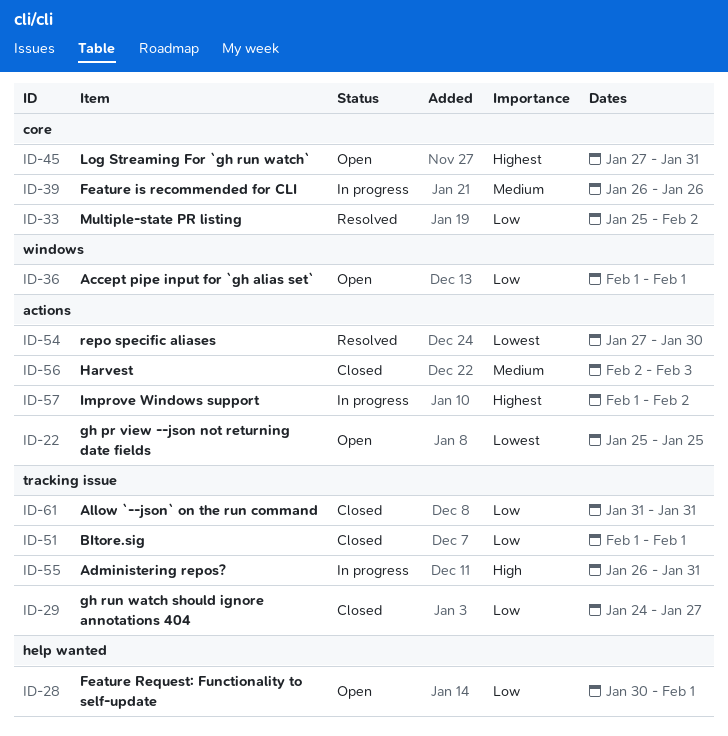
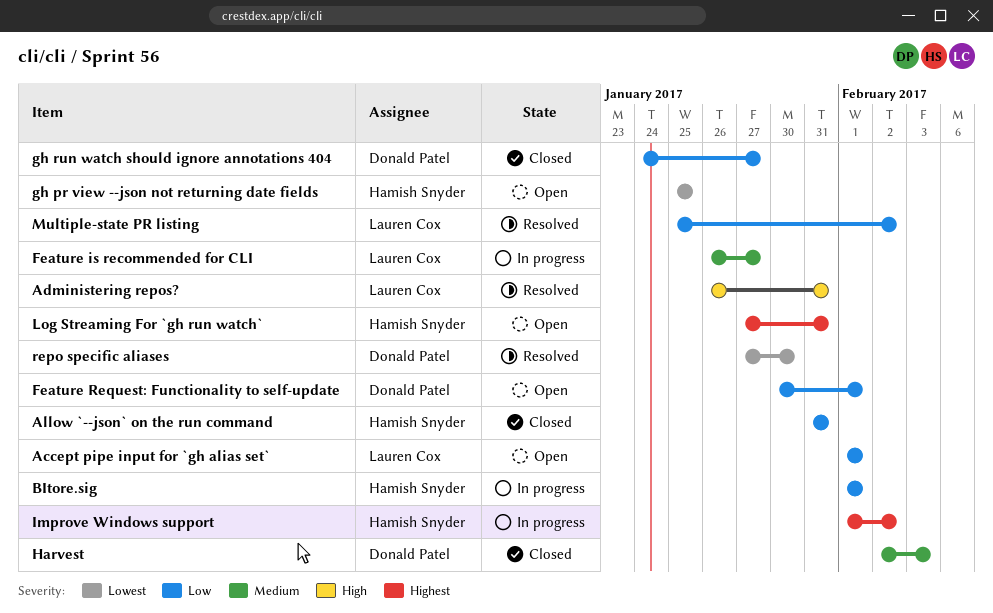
Administering repos?, status: In progress -> Resolved
BItore.sig, status: Closed -> In progress
Feature is recommended for CLI, due: Jan 26 -> Jan 27

